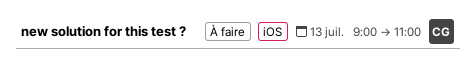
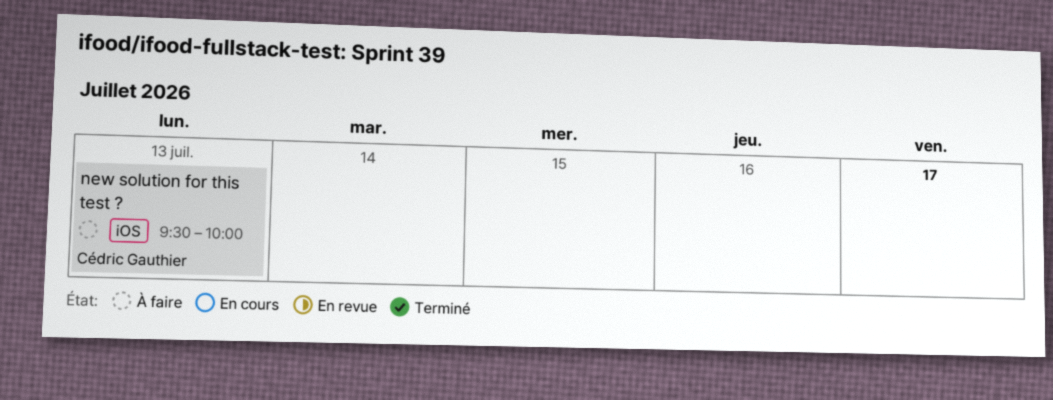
new solution for this test ?, begins: 09:00 -> 09:30
new solution for this test ?, ends: 11:00 -> 10:00

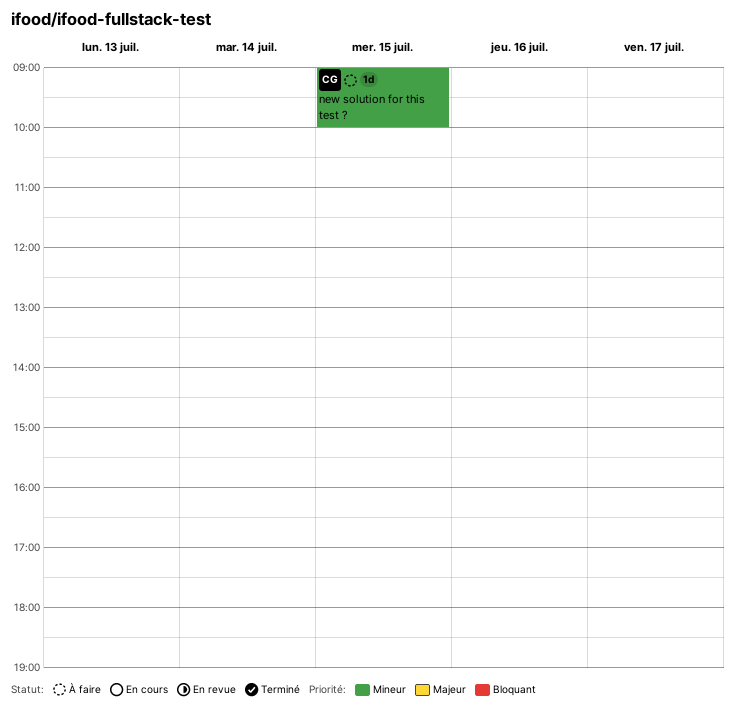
new solution for this test ?, day: Jul 13 -> Jul 15
new solution for this test ?, begins: 09:30 -> 09:00

